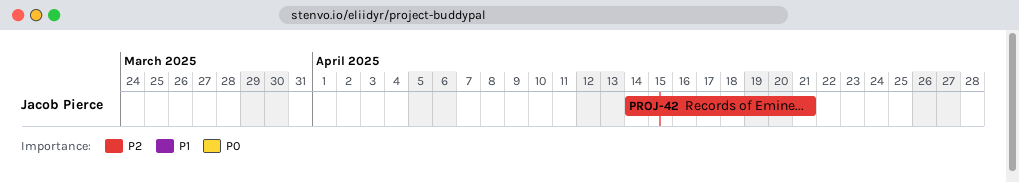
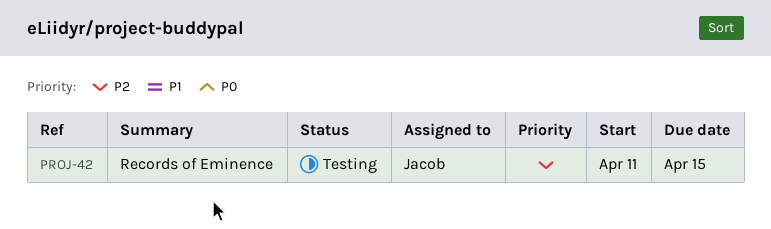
PROJ-42, start: Apr 14 -> Apr 11
PROJ-42, due: Apr 21 -> Apr 15

